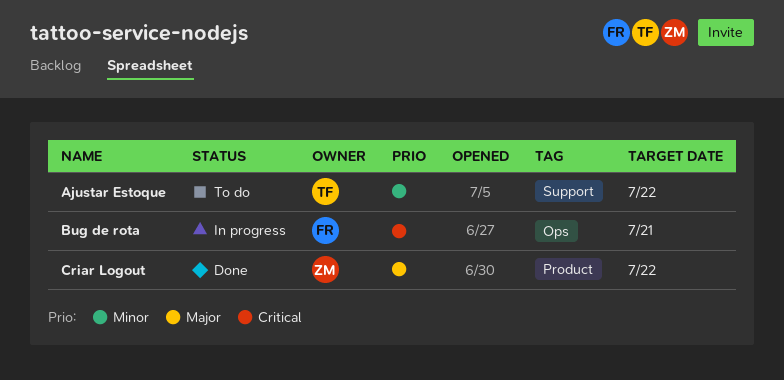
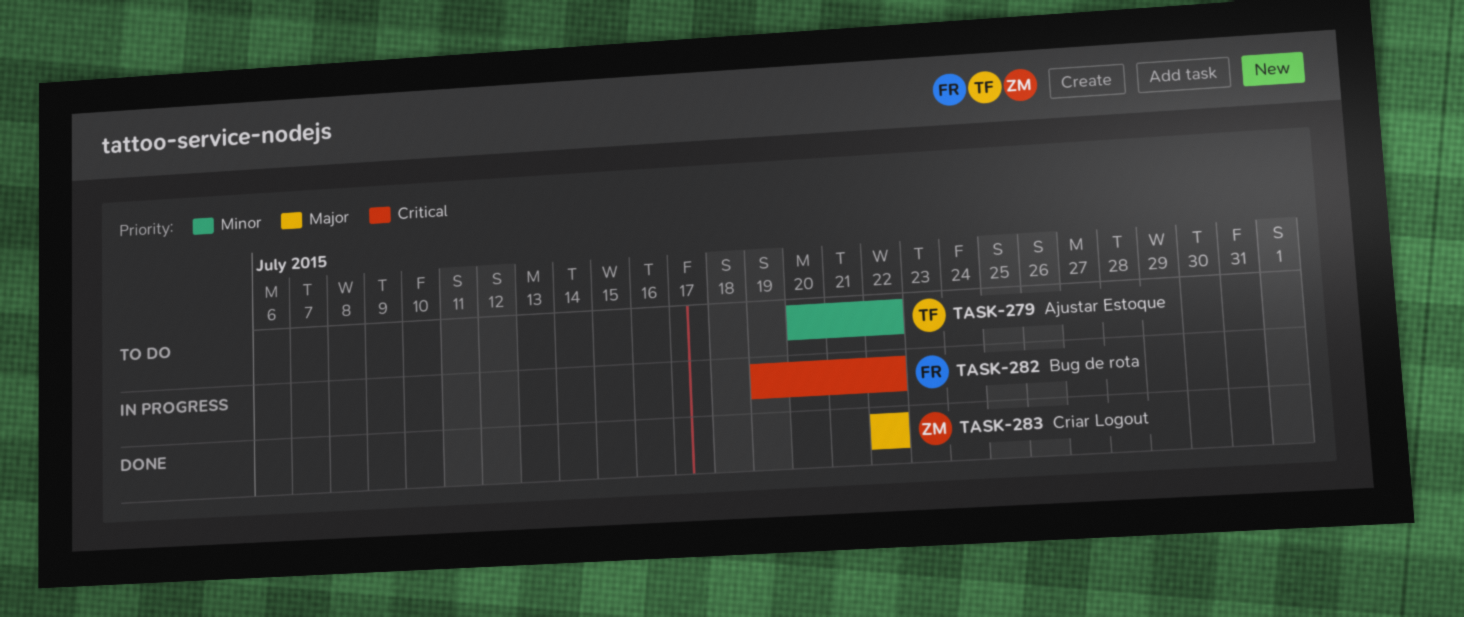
Bug de rota, due: Jul 21 -> Jul 22

